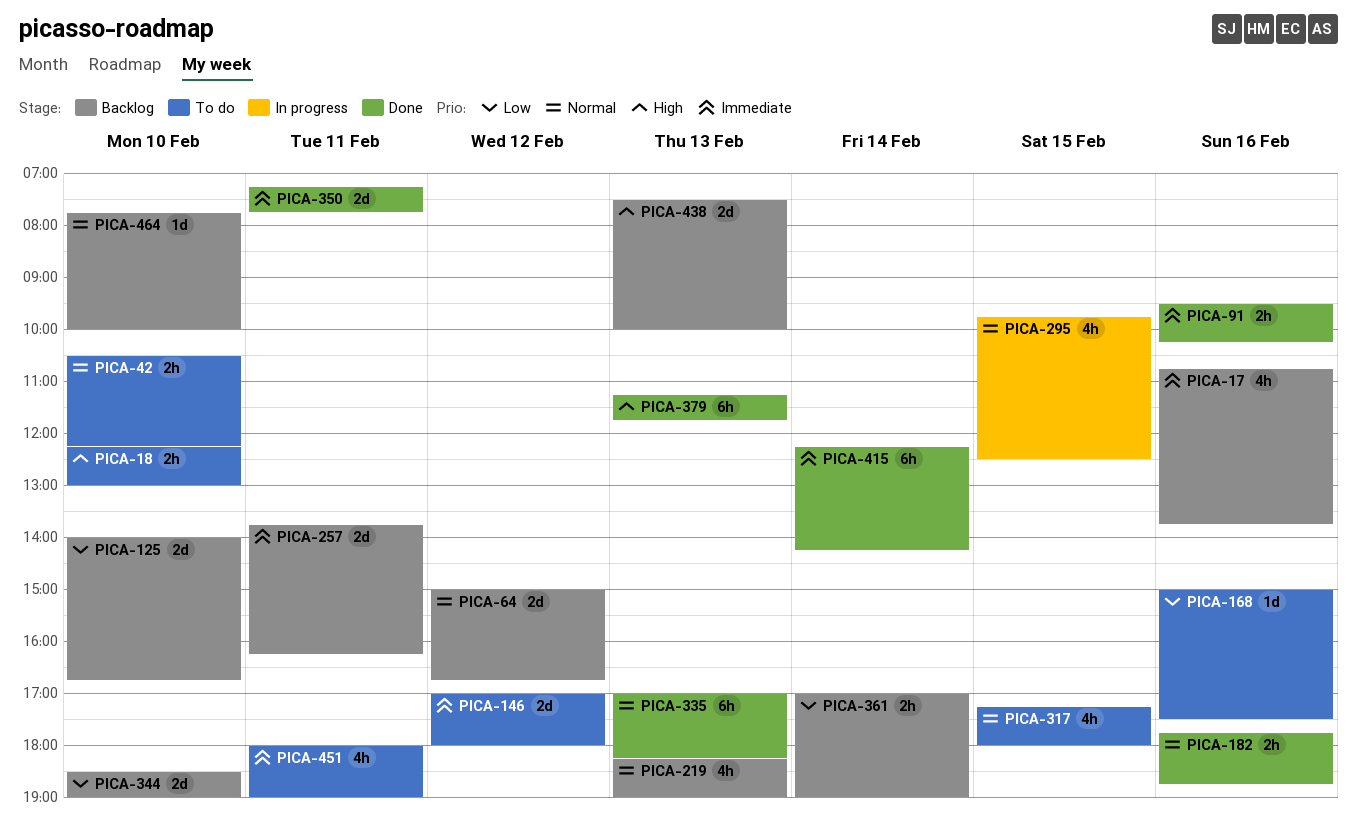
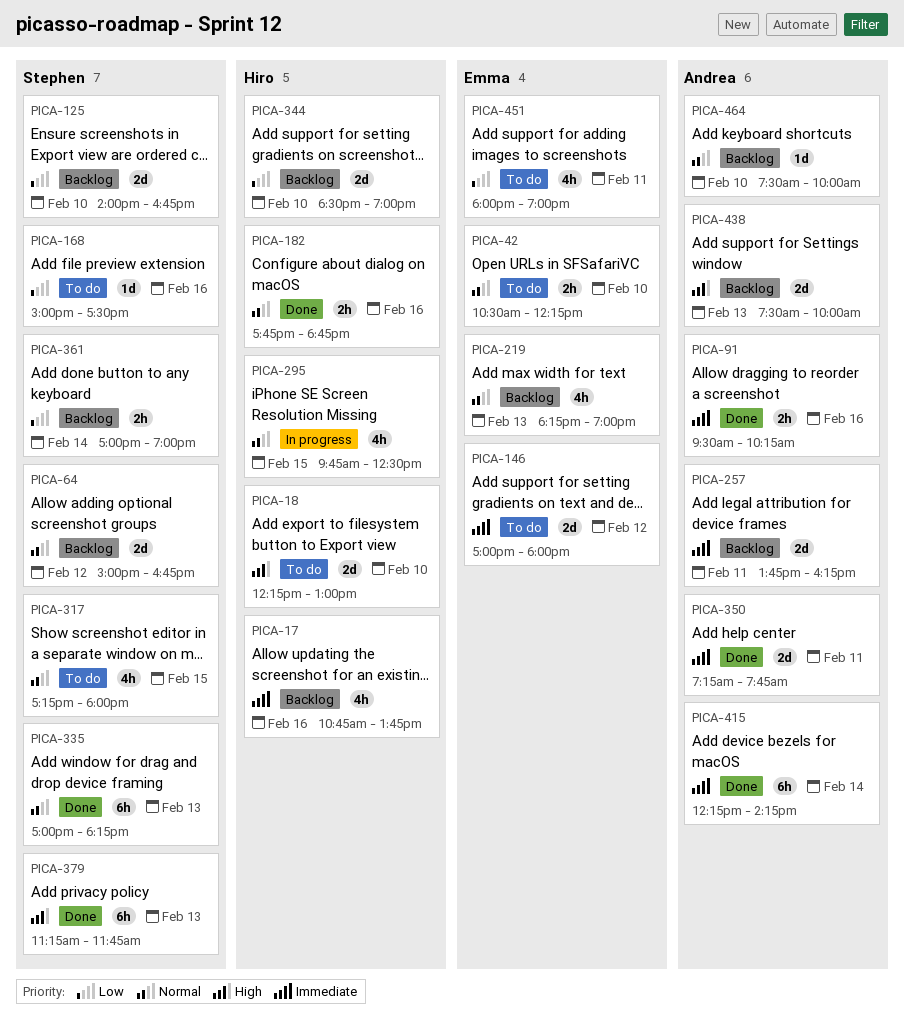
PICA-18, estimate: 2h -> 2d
PICA-451, priority: Immediate -> Low
PICA-464, begins: 07:45 -> 07:30

